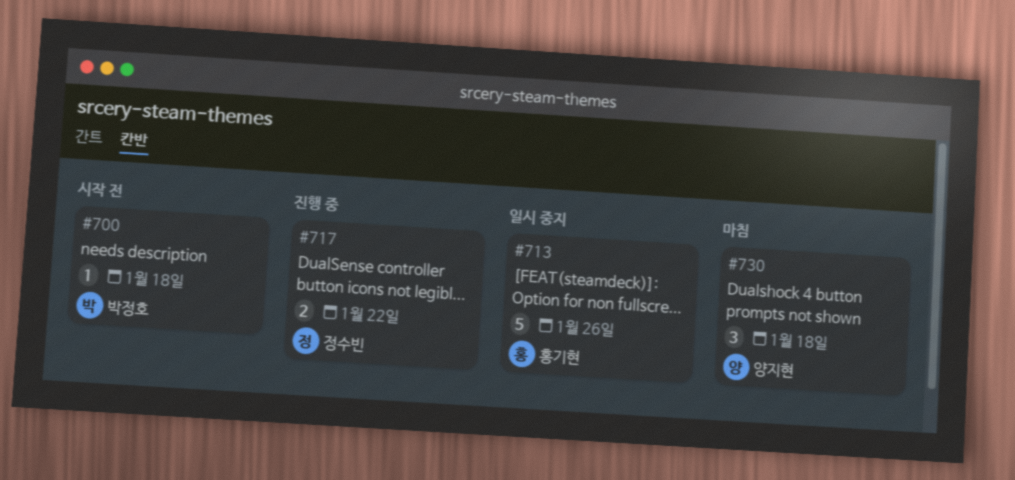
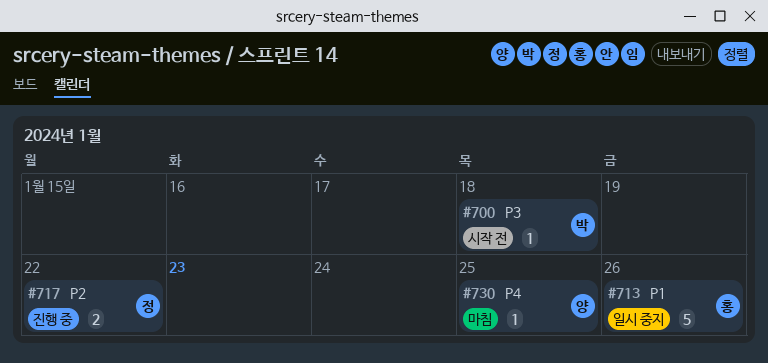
#730, estimate: 3 -> 1
#730, due: Jan 18 -> Jan 25

